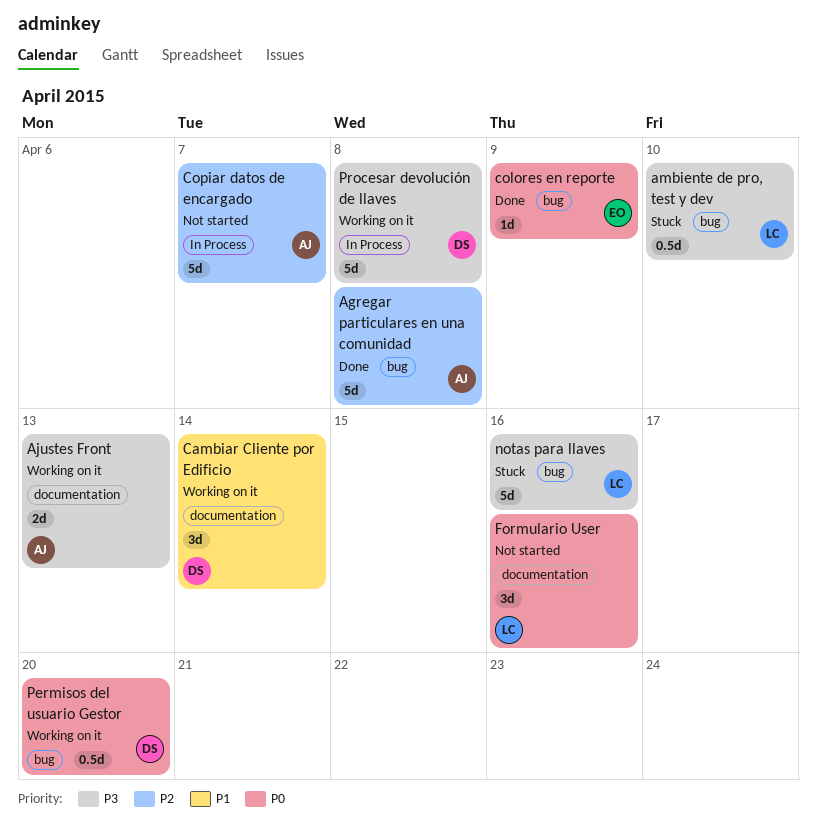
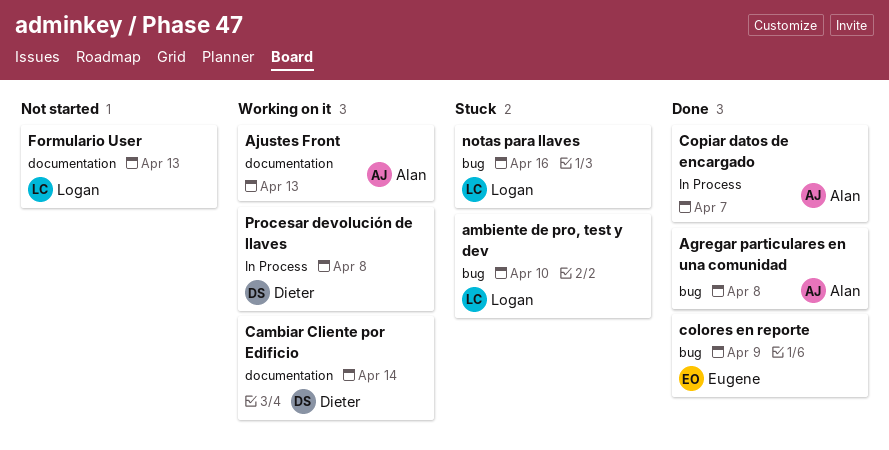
Copiar datos de encargado, status: Not started -> Done
Formulario User, due: Apr 16 -> Apr 13
Permisos del usuario Gestor: present -> none

